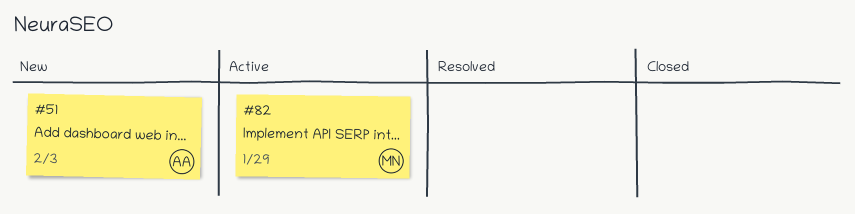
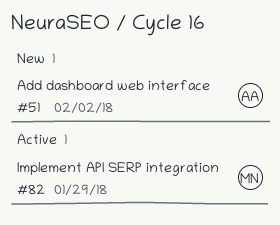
#51, due: Feb 3 -> Feb 2

